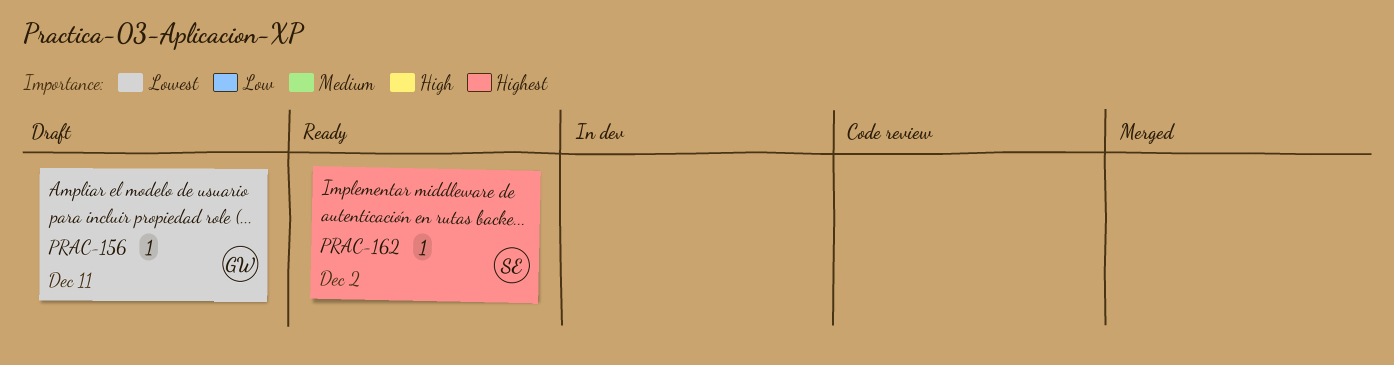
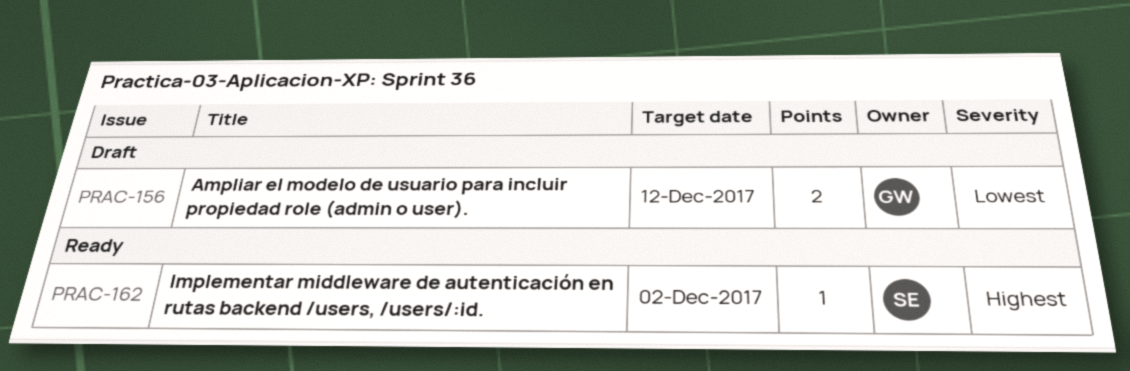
PRAC-156, estimate: 1 -> 2
PRAC-156, due: Dec 11 -> Dec 12

